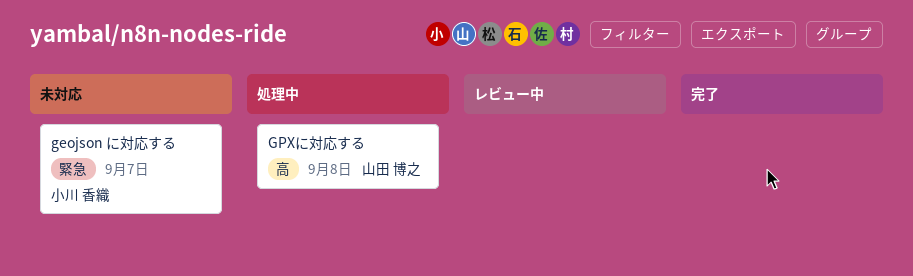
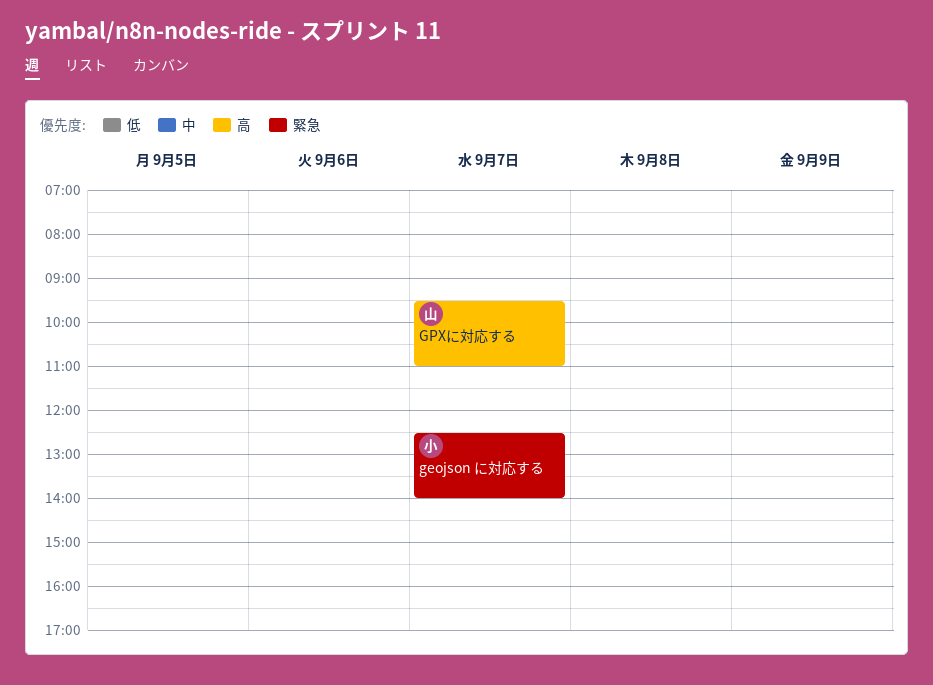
GPXに対応する, day: Sep 8 -> Sep 7

